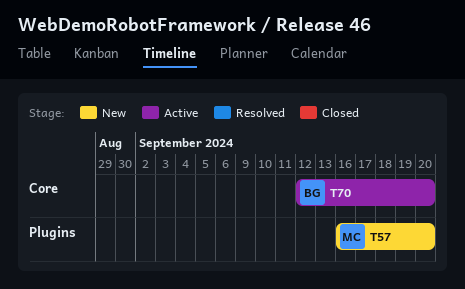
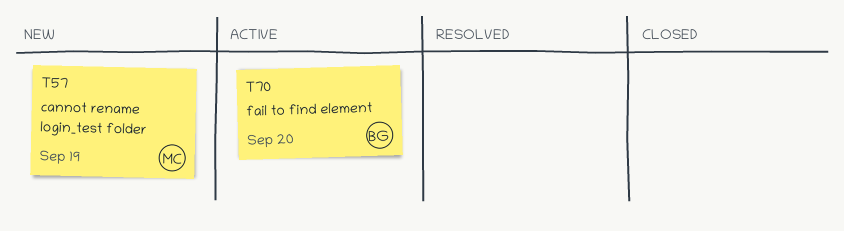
T57, due: Sep 20 -> Sep 19

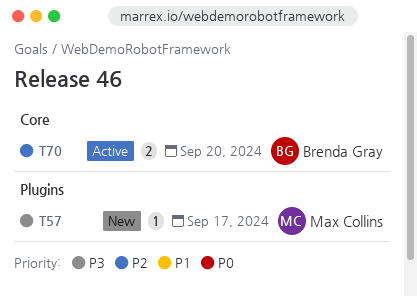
T57, due: Sep 19 -> Sep 17

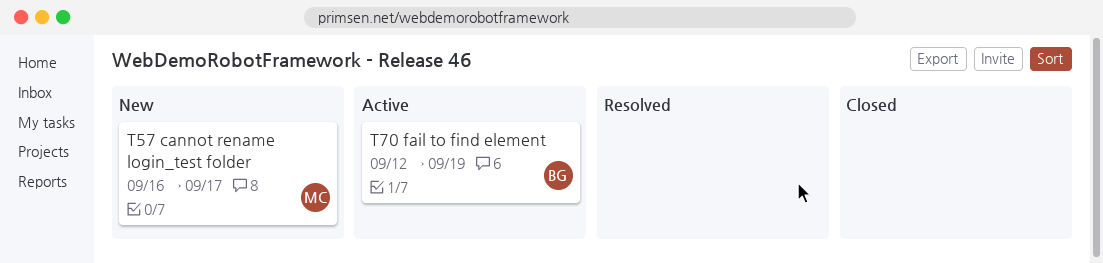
T70, due: Sep 20 -> Sep 19

